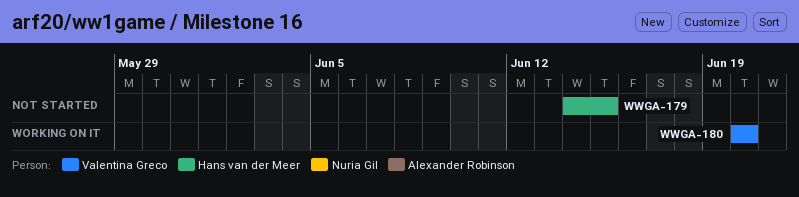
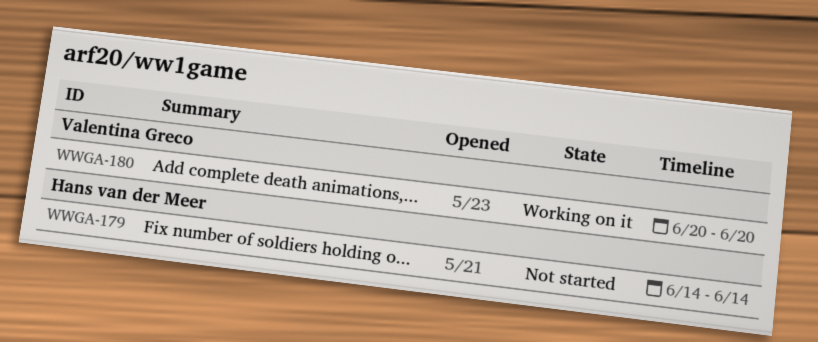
WWGA-179, due: Jun 15 -> Jun 14

